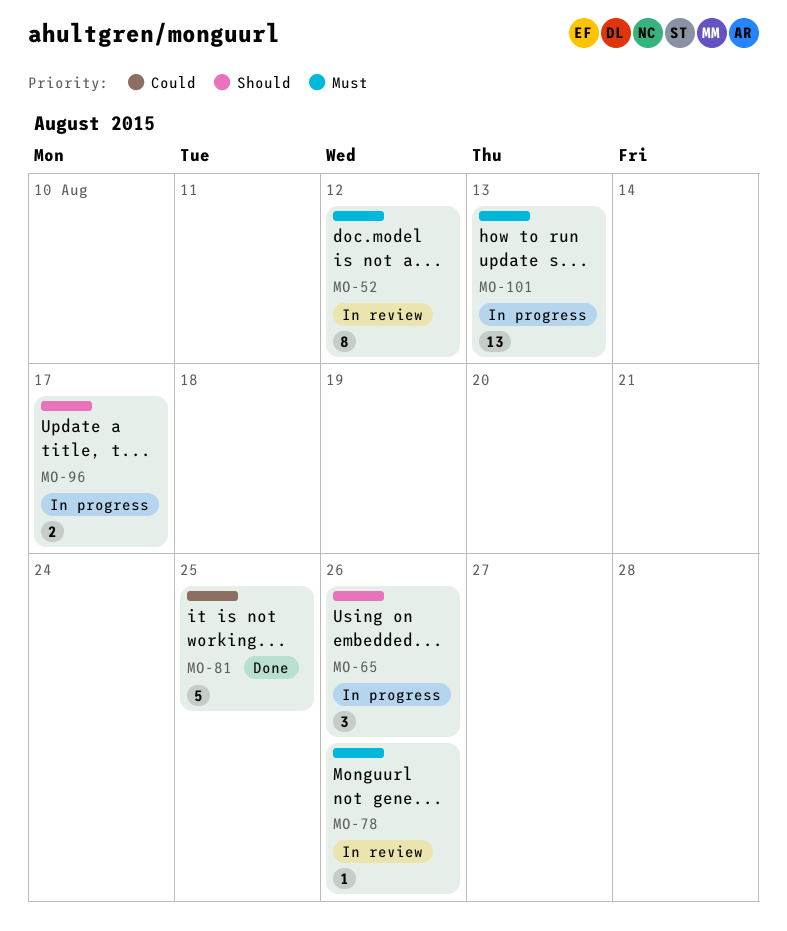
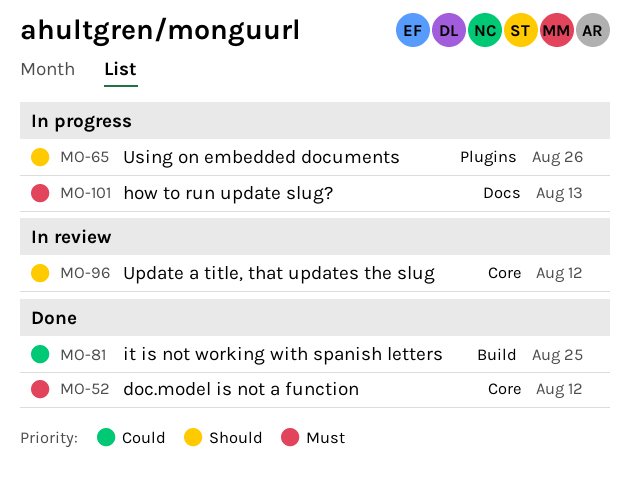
MO-52, status: In review -> Done
MO-78: present -> none
MO-96, status: In progress -> In review
MO-96, due: Aug 17 -> Aug 12

